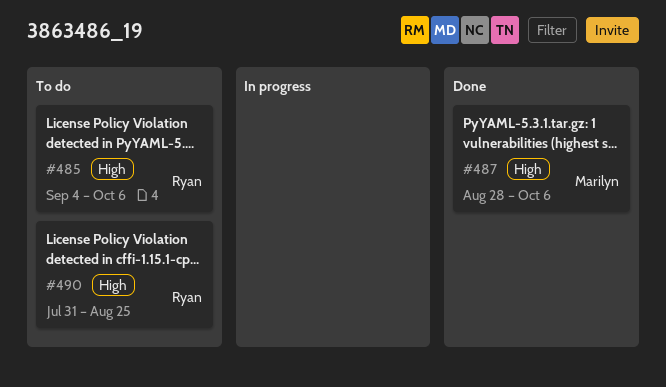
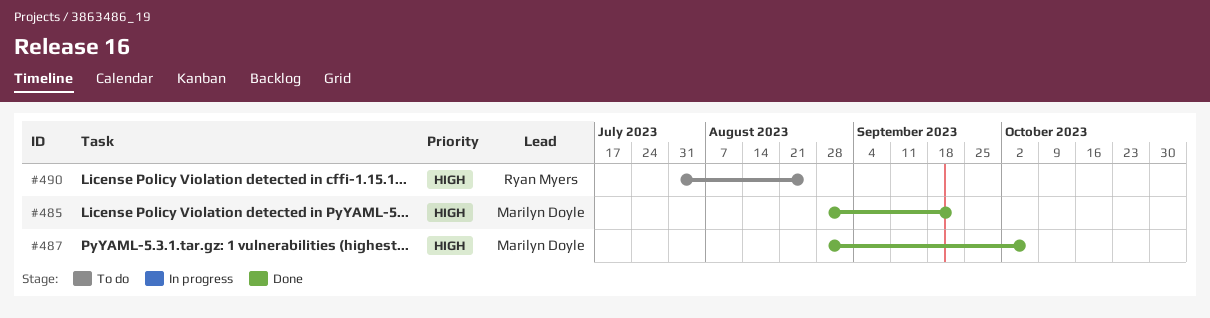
#485, status: To do -> Done
#485, owner: Ryan Myers -> Marilyn Doyle
#485, start: Sep 4 -> Aug 28
#485, due: Oct 6 -> Sep 22

